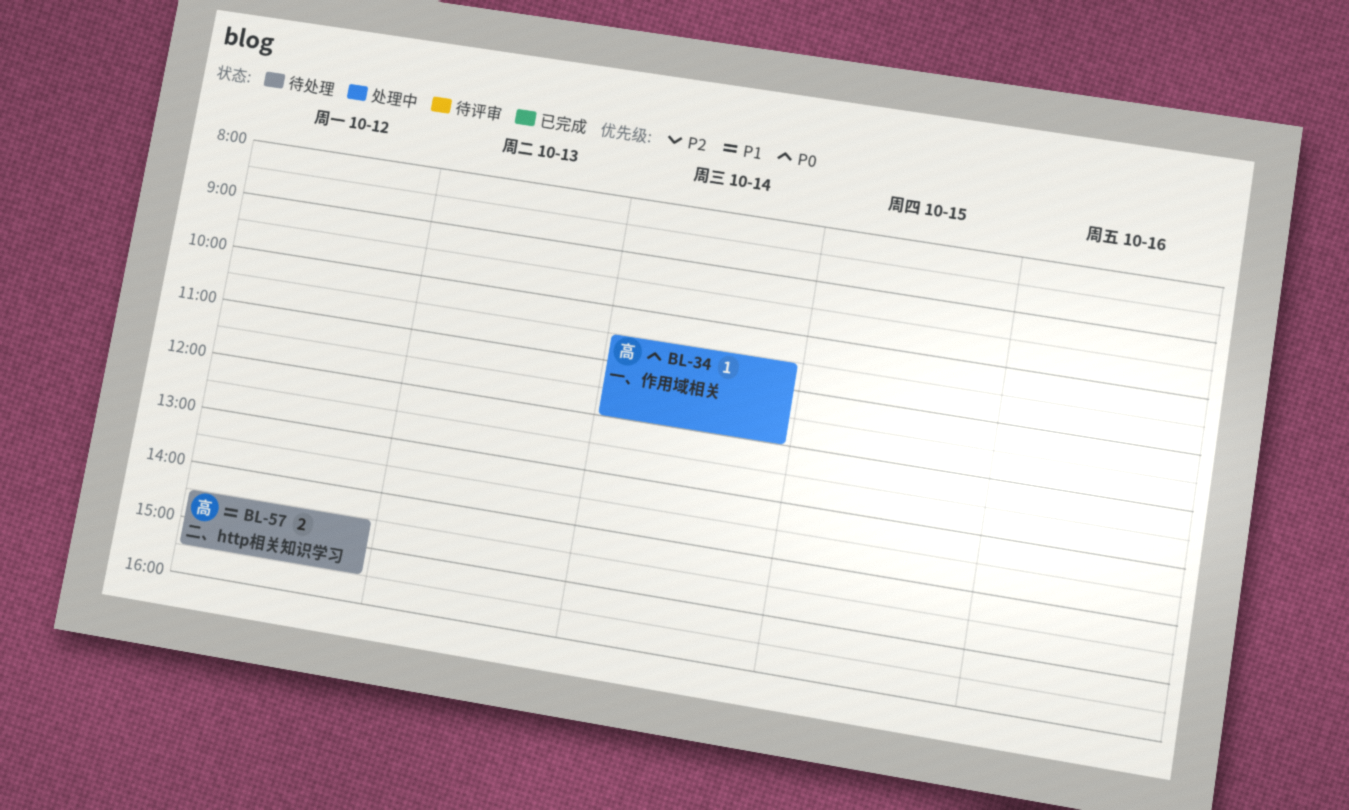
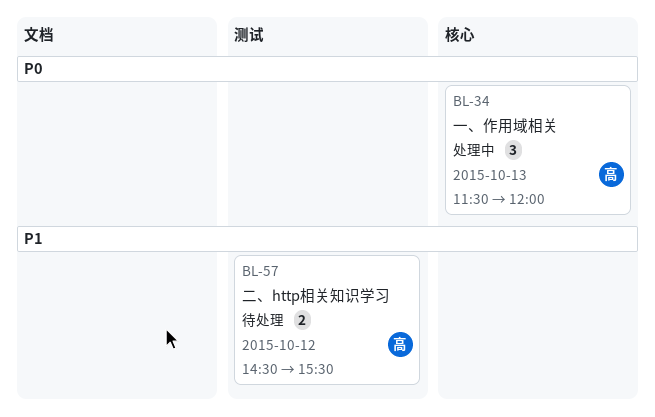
BL-34, estimate: 1 -> 3
BL-34, day: Oct 14 -> Oct 13
BL-34, begins: 10:30 -> 11:30

